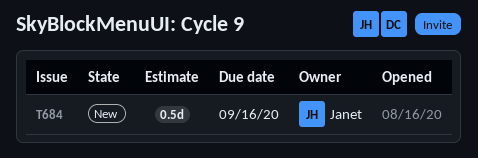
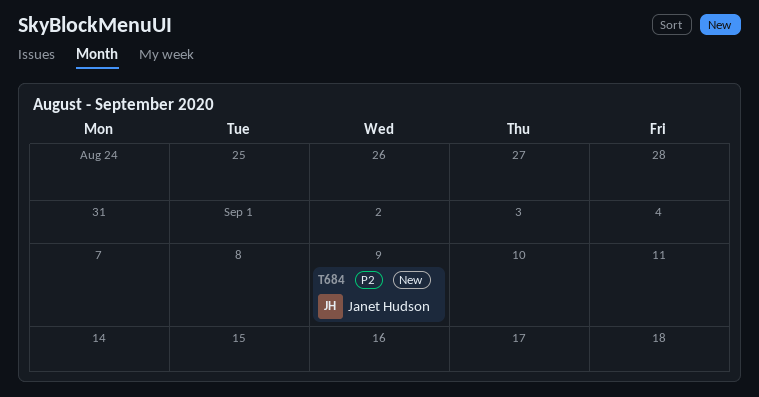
T684, due: Sep 16 -> Sep 9

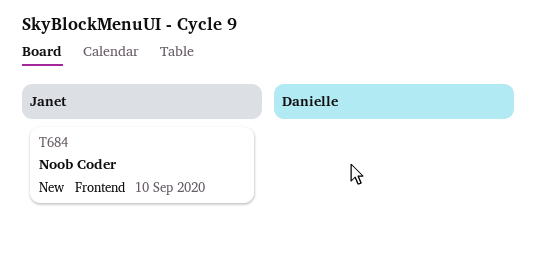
T684, due: Sep 9 -> Sep 10

